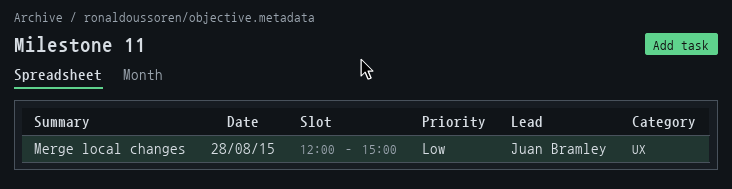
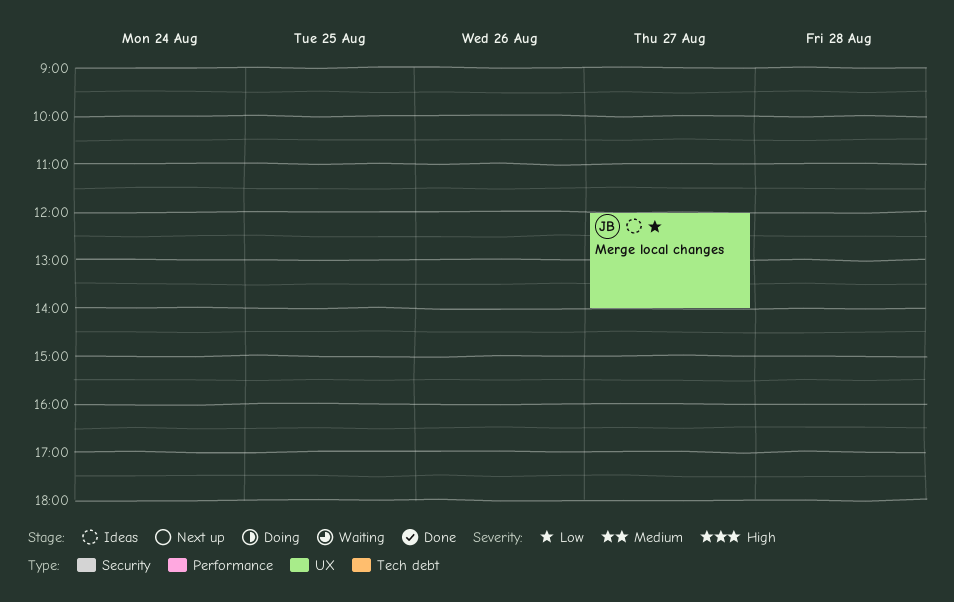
Merge local changes, day: Aug 28 -> Aug 27
Merge local changes, ends: 15:00 -> 14:00

